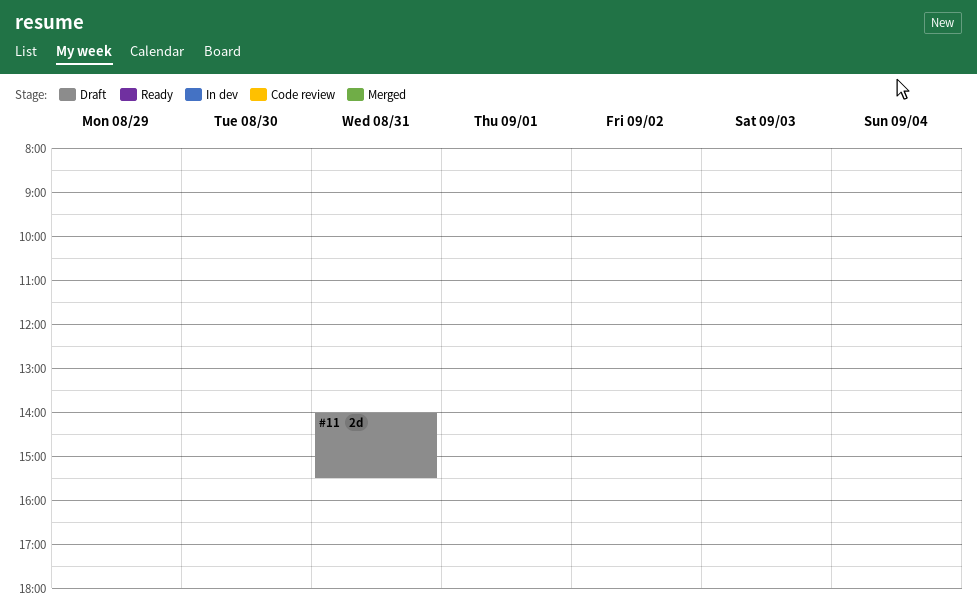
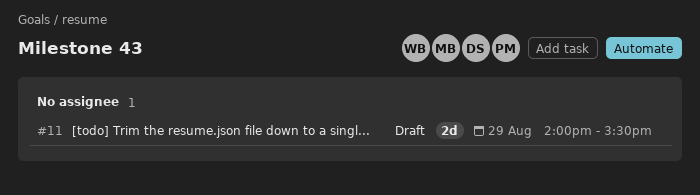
#11, day: Aug 31 -> Aug 29

